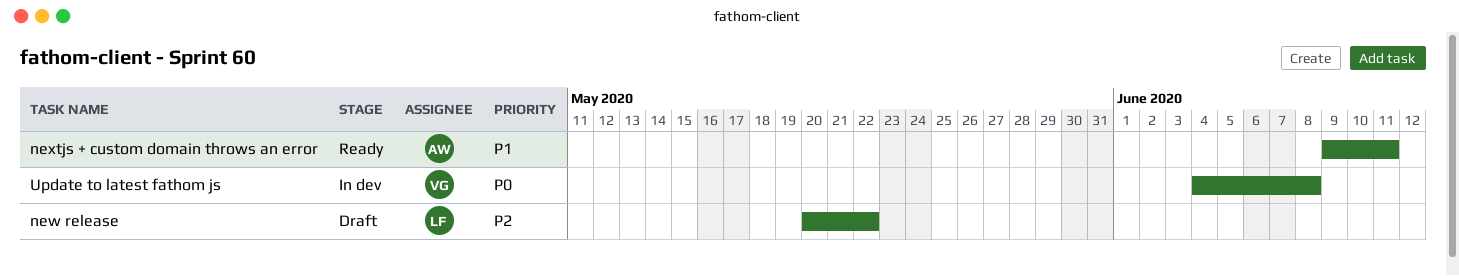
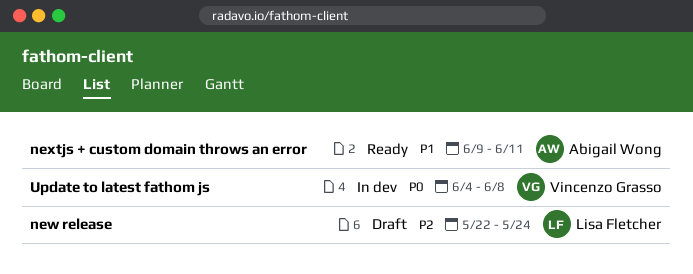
new release, start: May 20 -> May 22
new release, due: May 22 -> May 24

